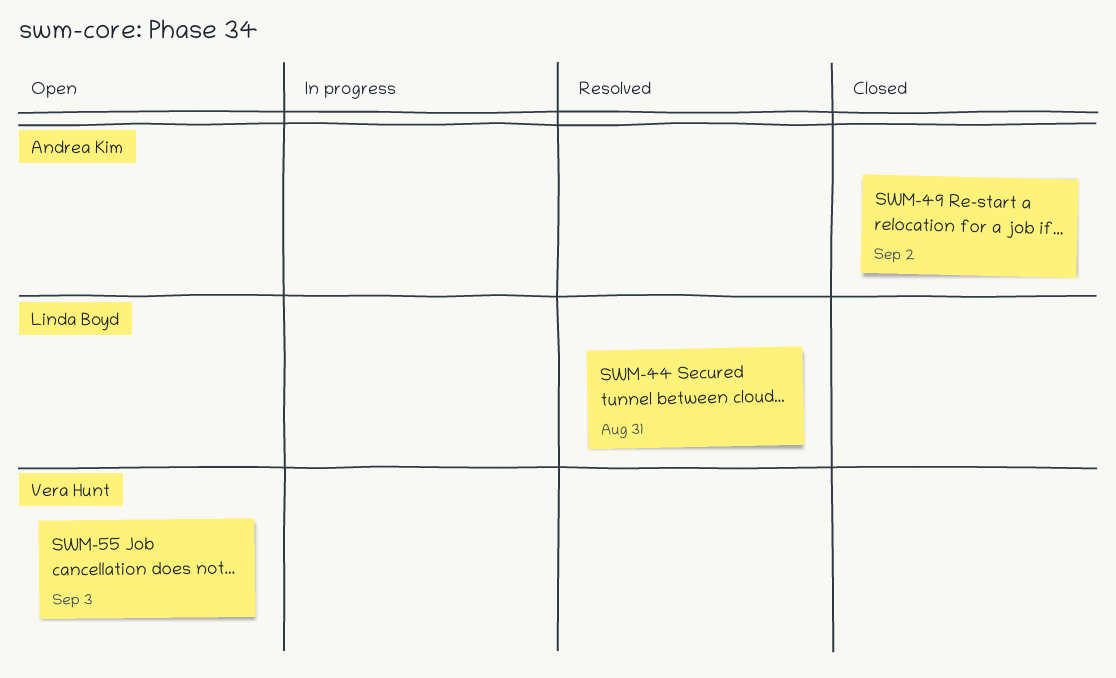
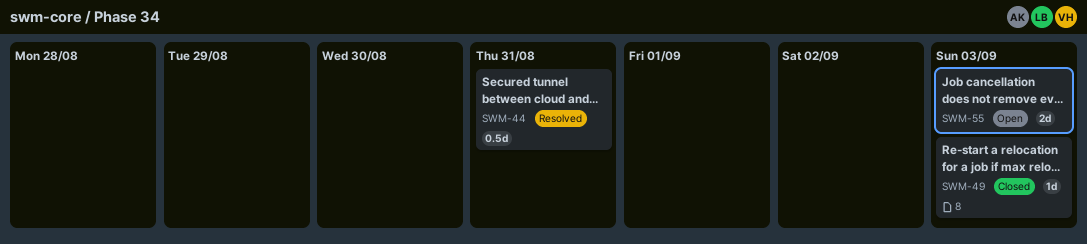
SWM-49, due: Sep 2 -> Sep 3

